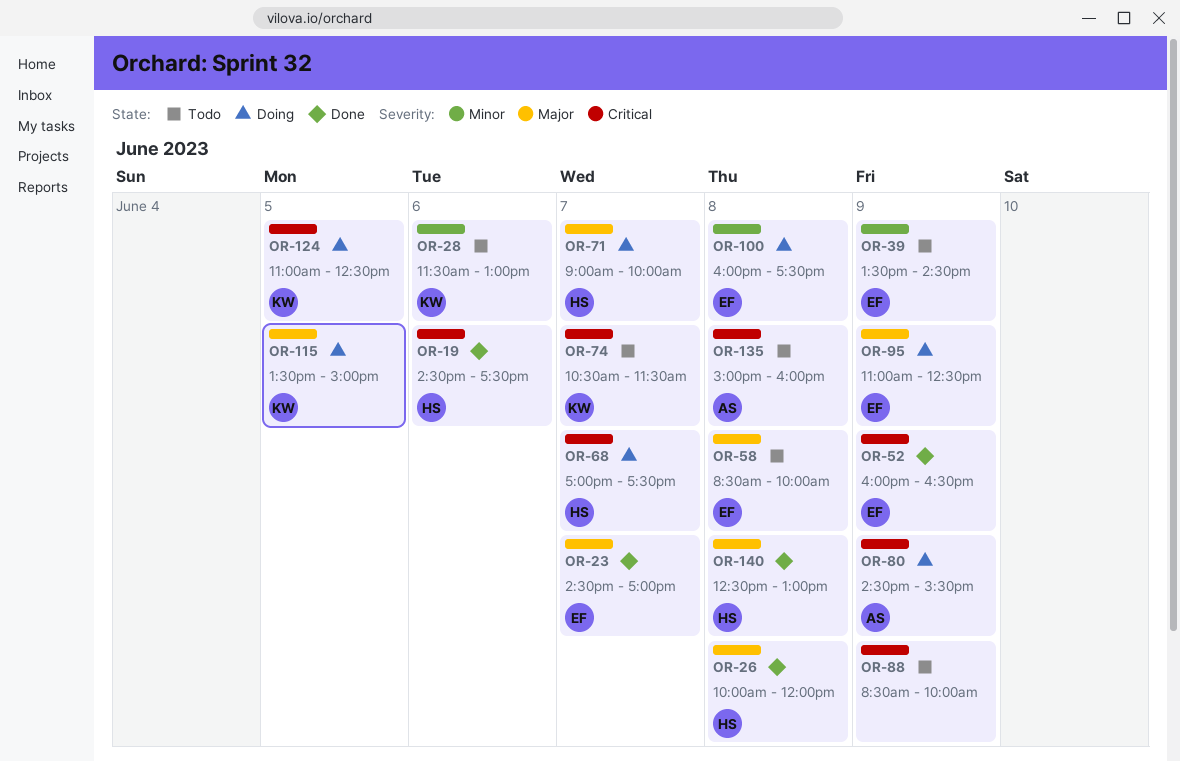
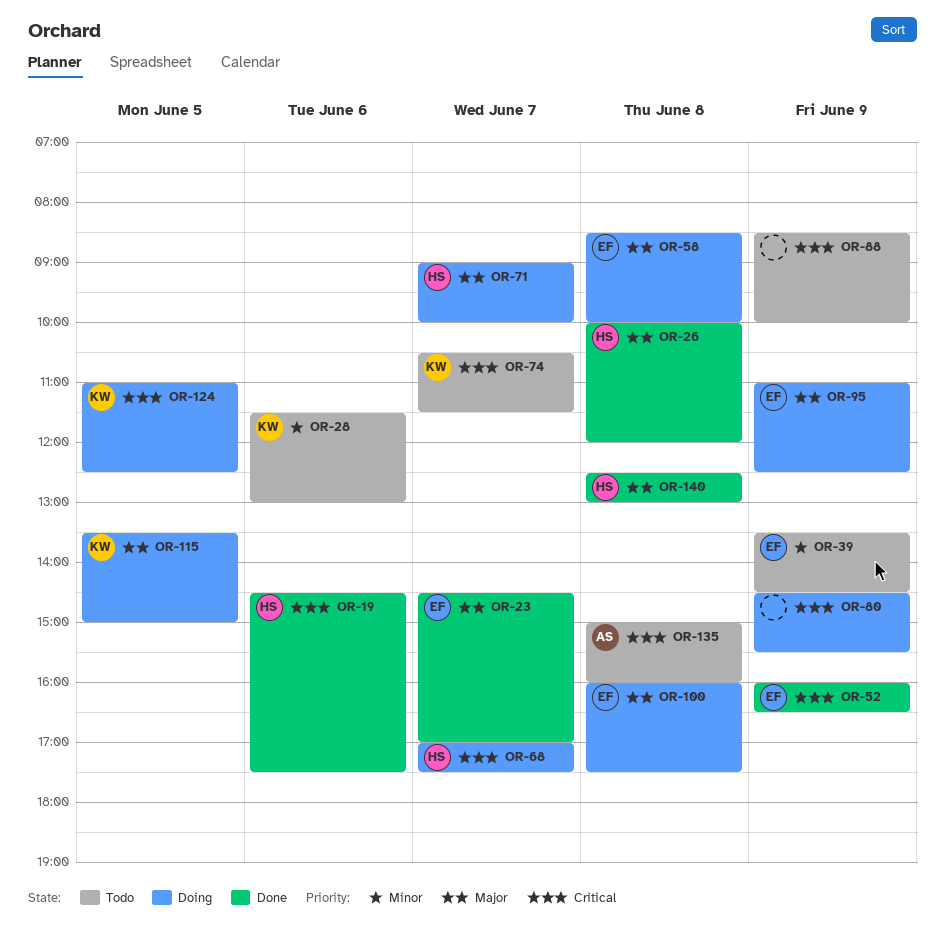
OR-58, status: Todo -> Doing
OR-80, owner: AS -> none
OR-100, priority: Minor -> Major

